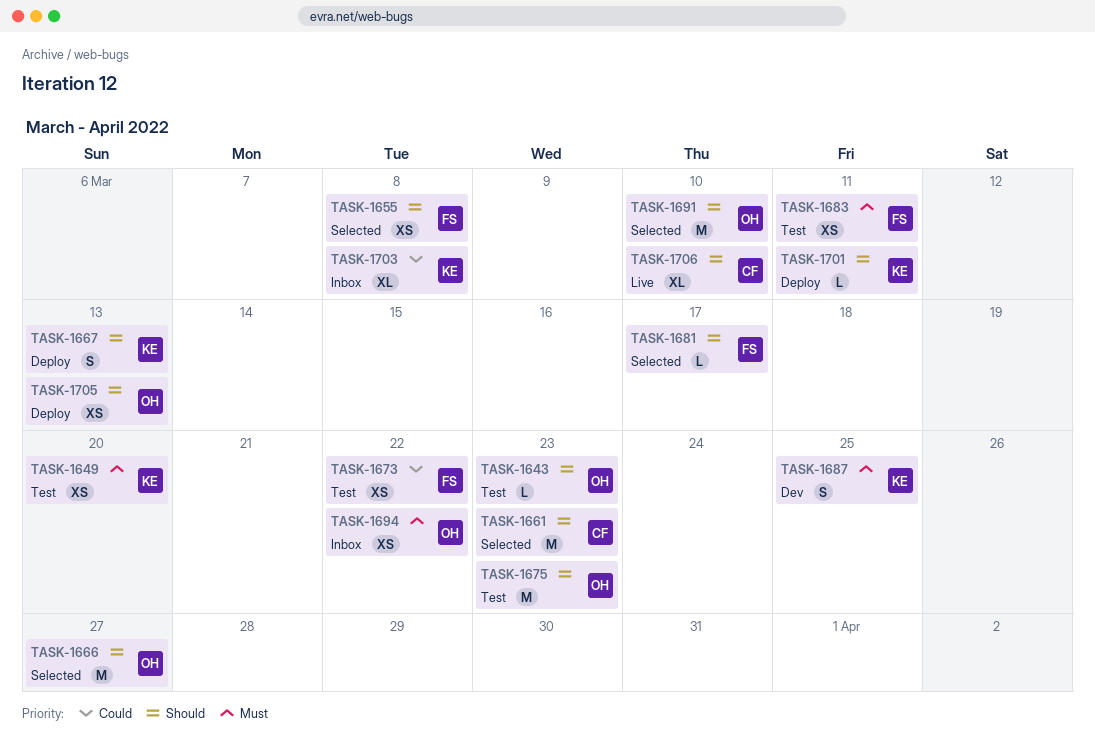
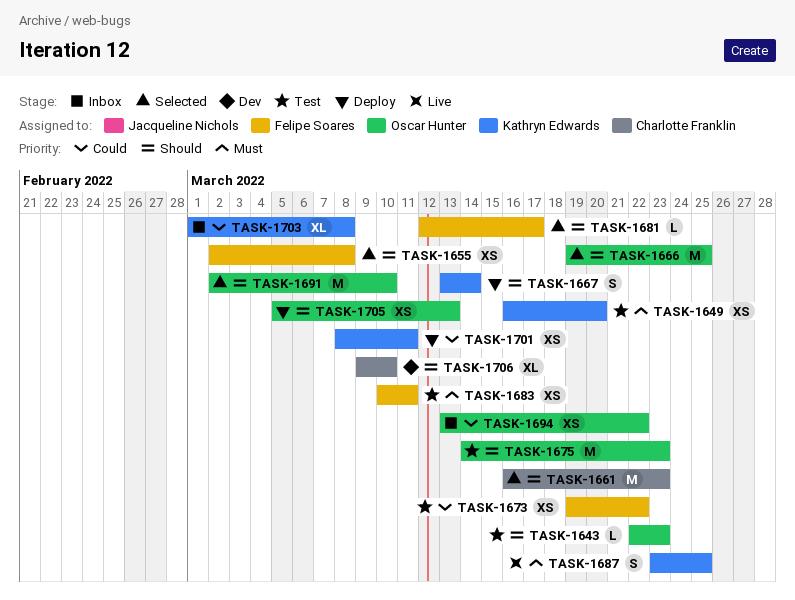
TASK-1666, due: Mar 27 -> Mar 25
TASK-1667, due: Mar 13 -> Mar 14
TASK-1687, status: Dev -> Live
TASK-1694, priority: Must -> Could
TASK-1701, priority: Should -> Could
TASK-1701, estimate: L -> XS
TASK-1706, status: Live -> Dev

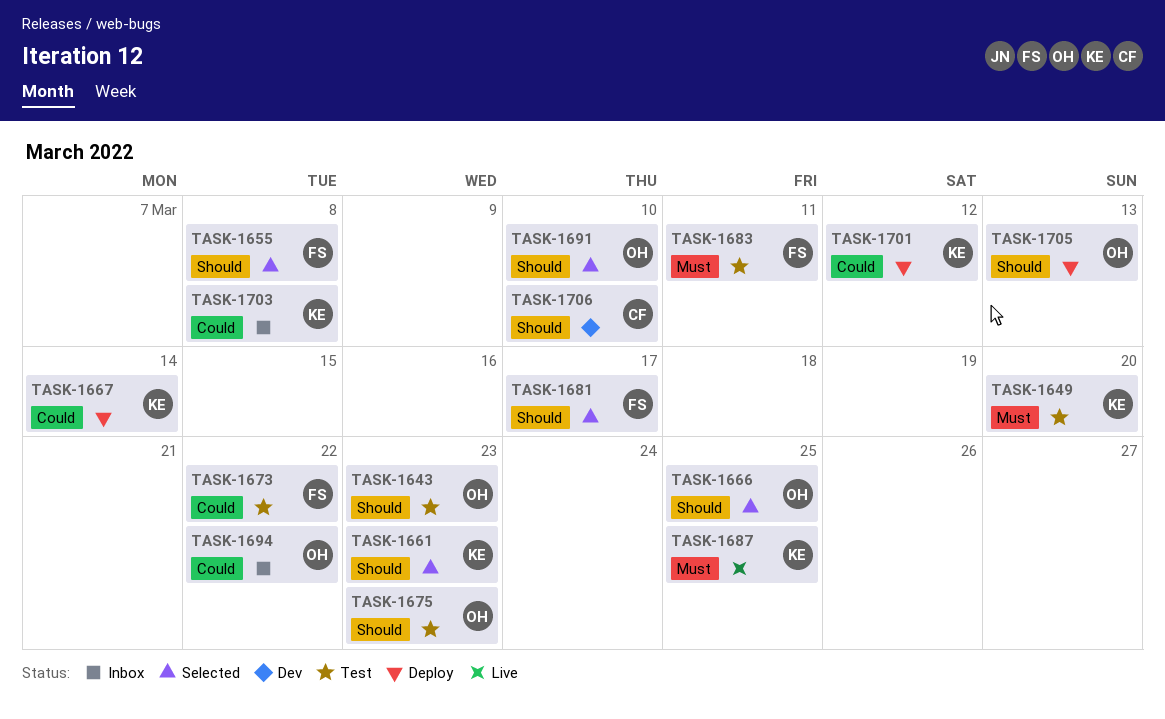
TASK-1661, owner: Charlotte Franklin -> Kathryn Edwards
TASK-1667, priority: Should -> Could
TASK-1701, due: Mar 11 -> Mar 12

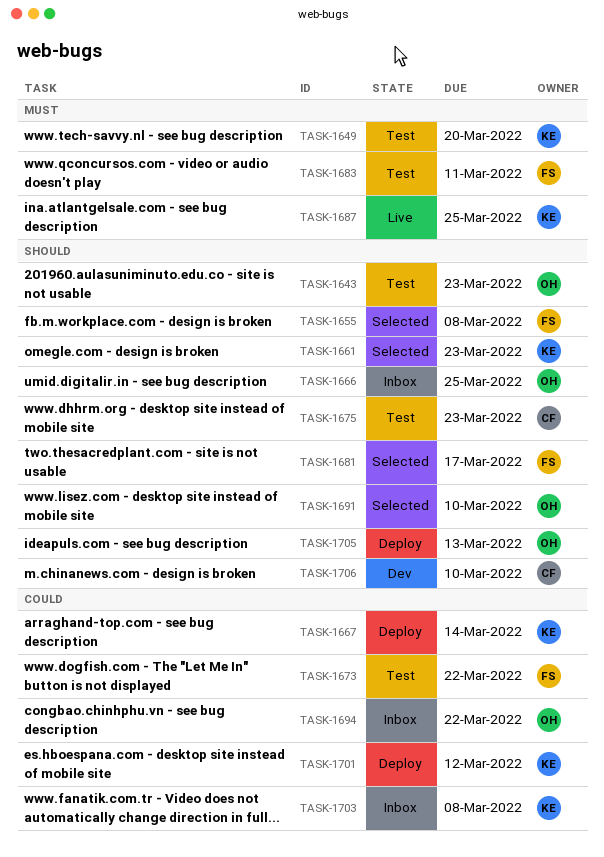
TASK-1666, status: Selected -> Inbox
TASK-1675, owner: OH -> CF

